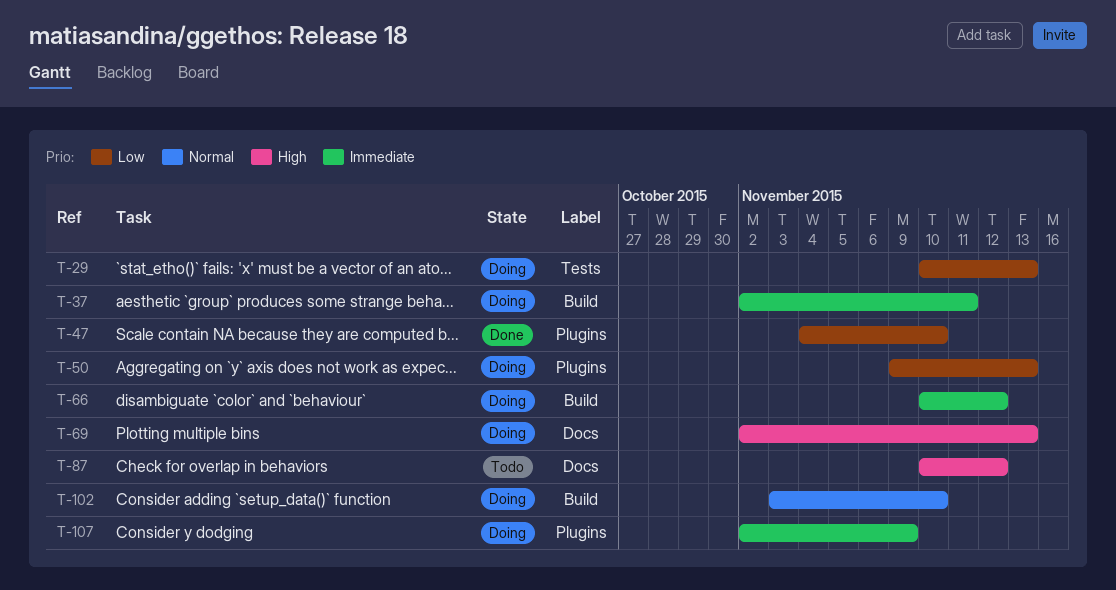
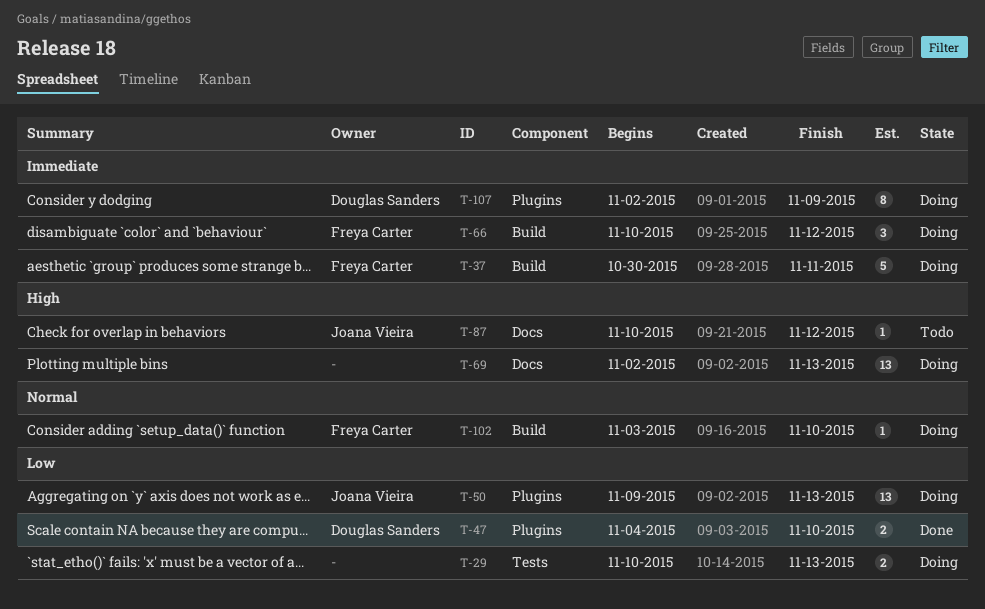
T-37, start: Nov 2 -> Oct 30

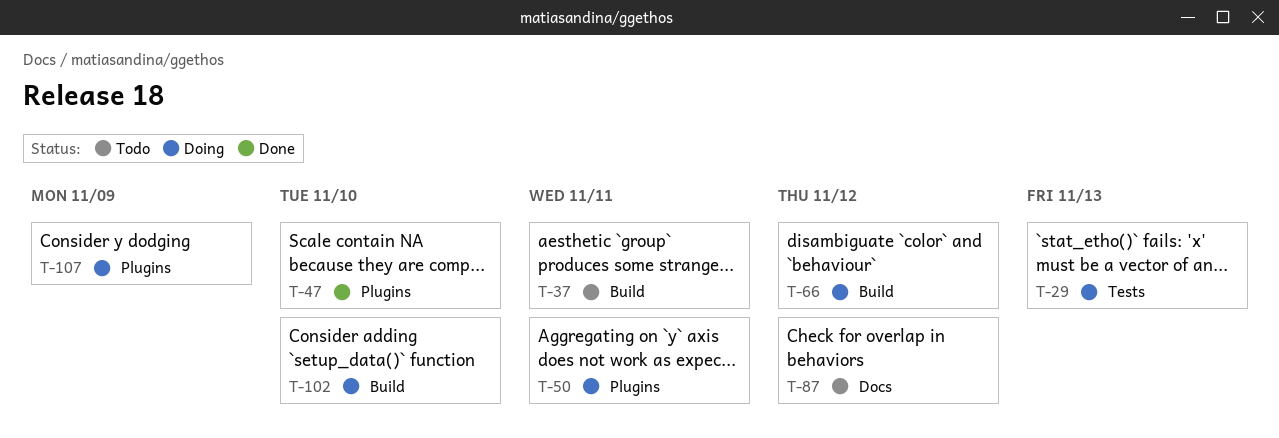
T-37, status: Doing -> Todo
T-50, due: Nov 13 -> Nov 11
T-69: present -> none

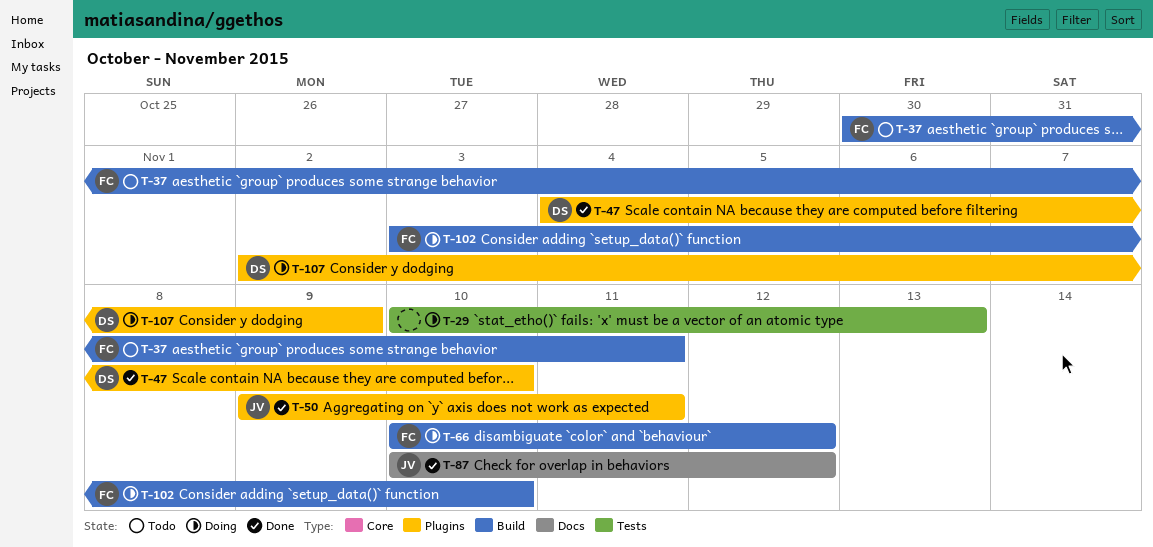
T-50, status: Doing -> Done
T-87, status: Todo -> Done

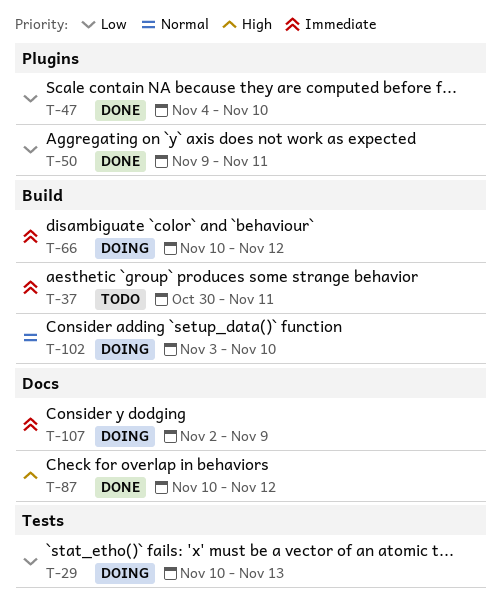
T-107, label: Plugins -> Docs

